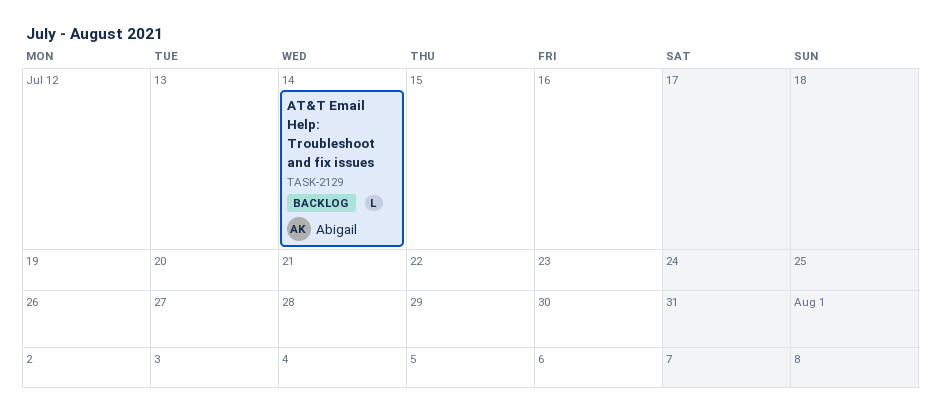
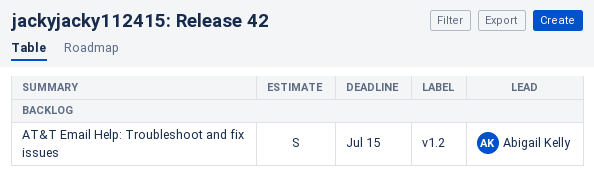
AT&T Email Help: Troubleshoot and fix issues, estimate: L -> S
AT&T Email Help: Troubleshoot and fix issues, due: Jul 14 -> Jul 15

